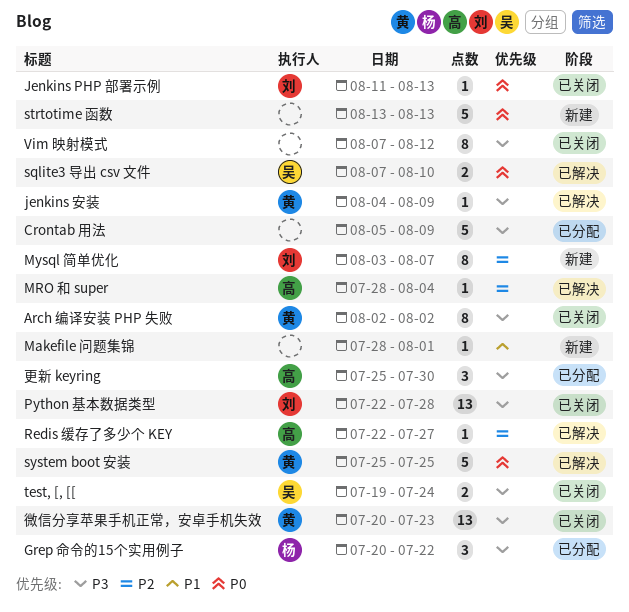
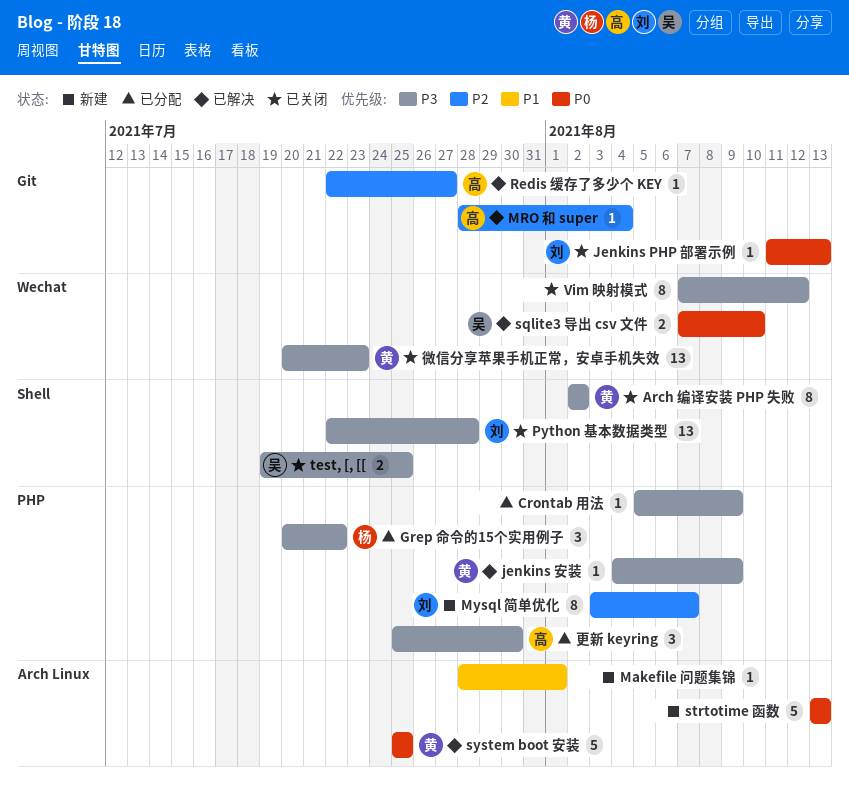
Crontab 用法, estimate: 5 -> 1
test, [, [[, due: Jul 24 -> Jul 25

